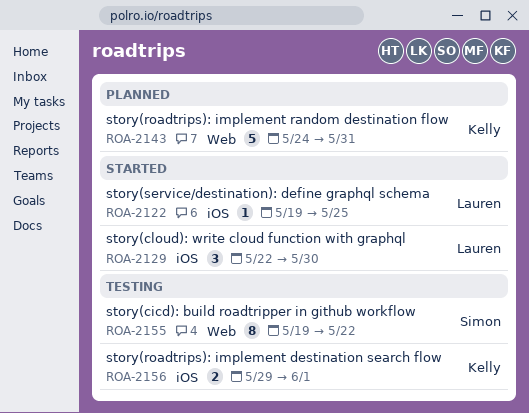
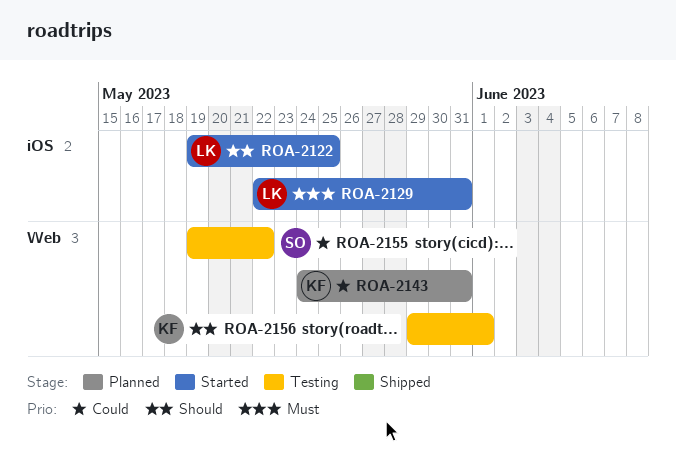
ROA-2129, due: May 30 -> May 31
ROA-2156, label: iOS -> Web

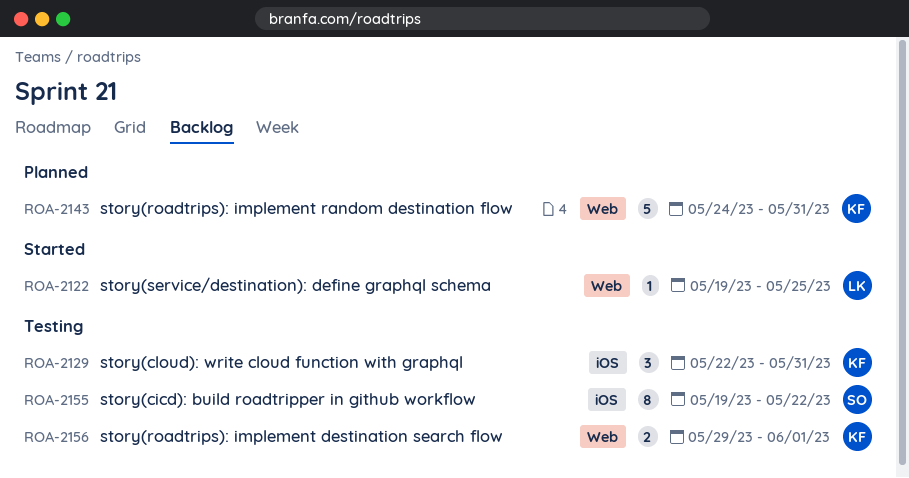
ROA-2122, label: iOS -> Web
ROA-2129, status: Started -> Testing
ROA-2129, owner: LK -> KF
ROA-2155, label: Web -> iOS

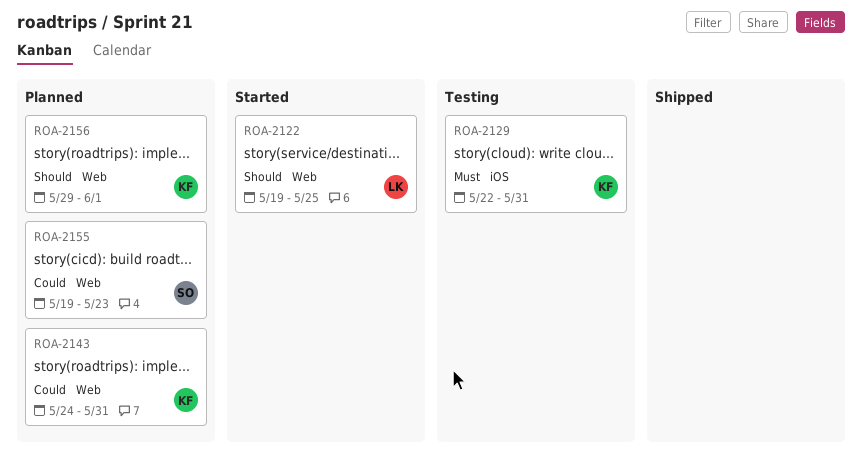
ROA-2155, status: Testing -> Planned
ROA-2155, label: iOS -> Web
ROA-2155, due: May 22 -> May 23
ROA-2156, status: Testing -> Planned

